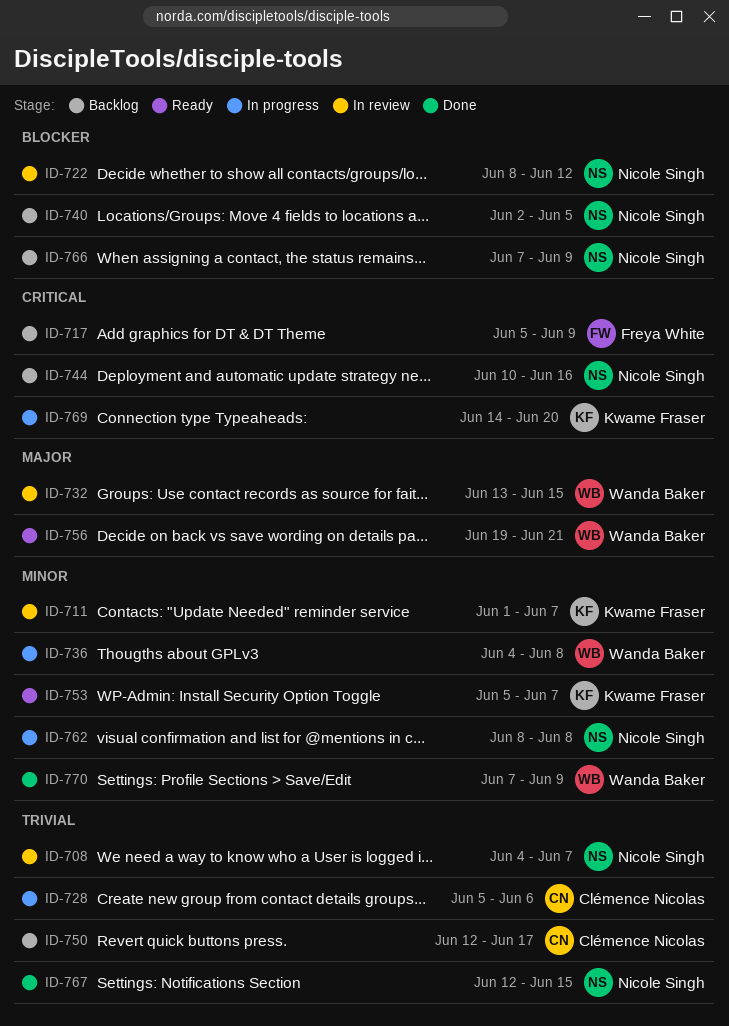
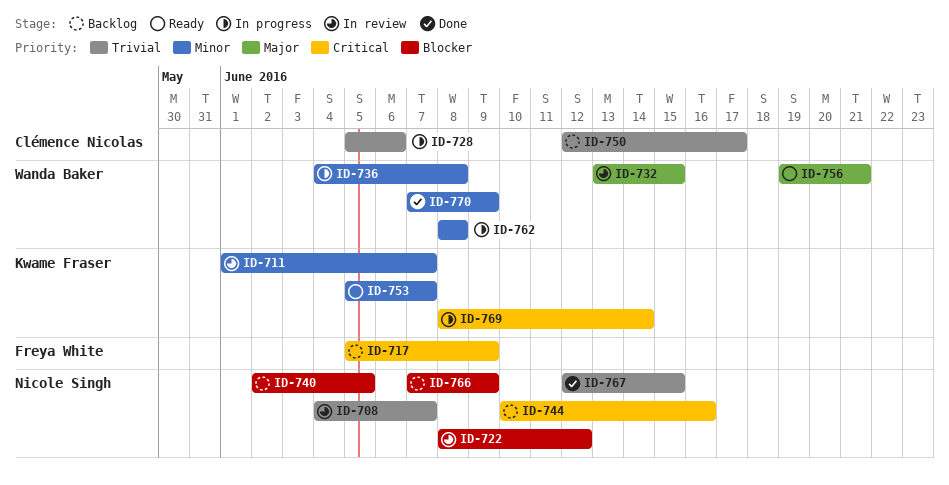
ID-762, owner: Nicole Singh -> Wanda Baker
ID-769, start: Jun 14 -> Jun 8
ID-769, due: Jun 20 -> Jun 14

